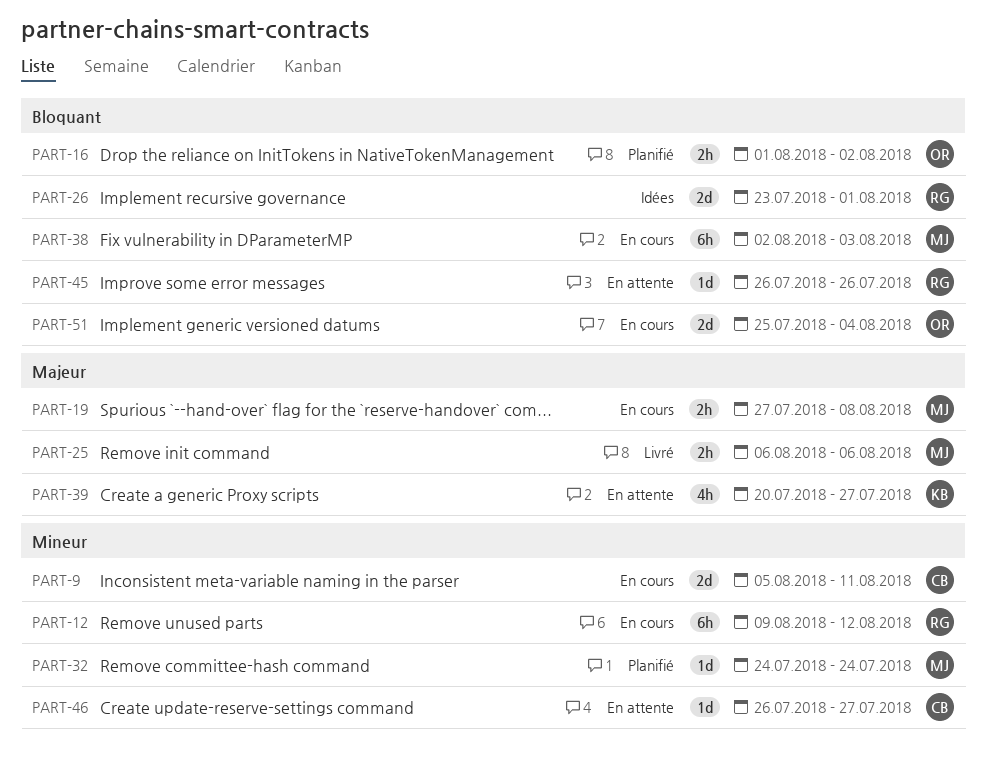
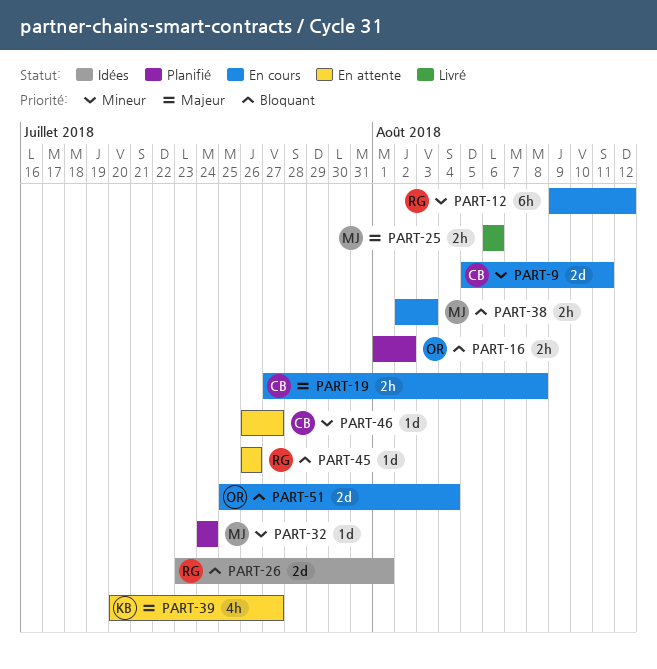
PART-19, owner: MJ -> CB
PART-38, estimate: 6h -> 2h

